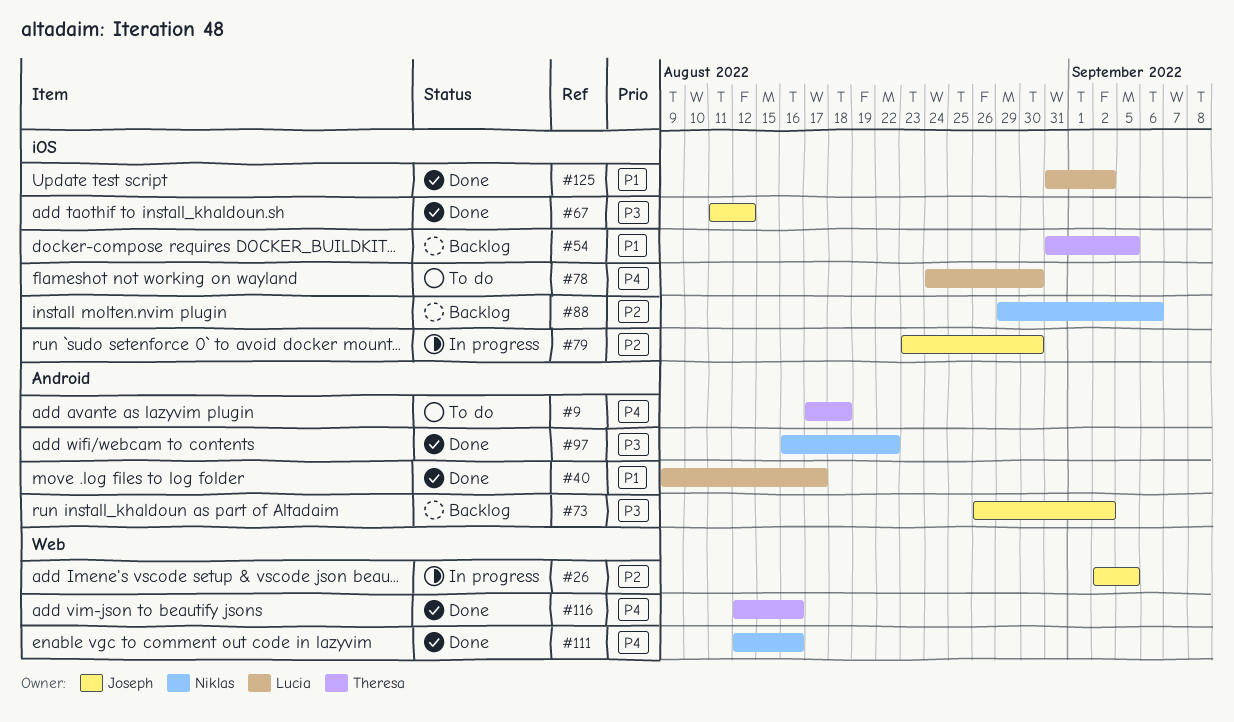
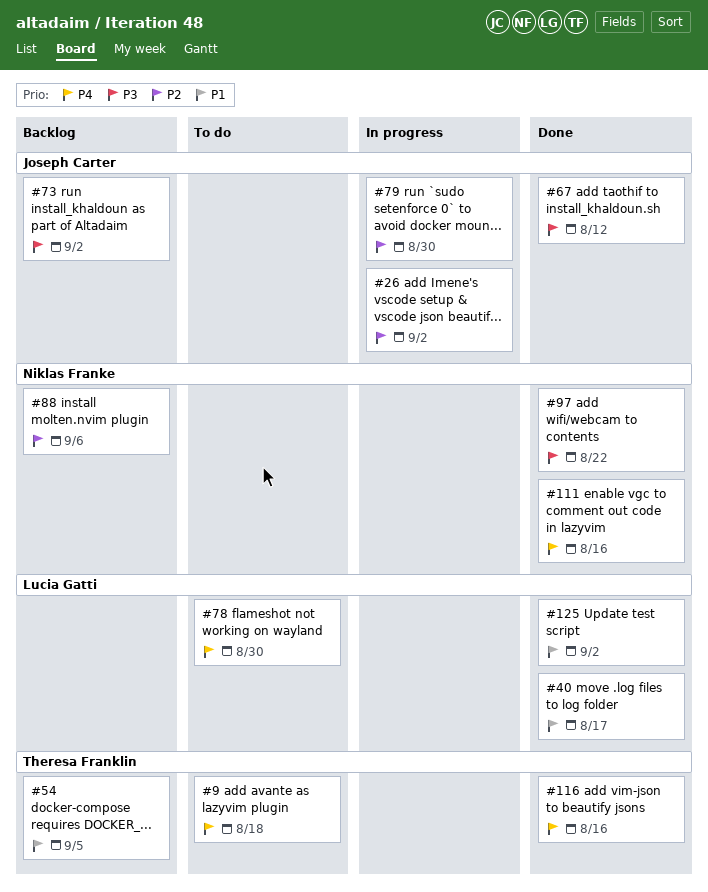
#26, due: Sep 5 -> Sep 2

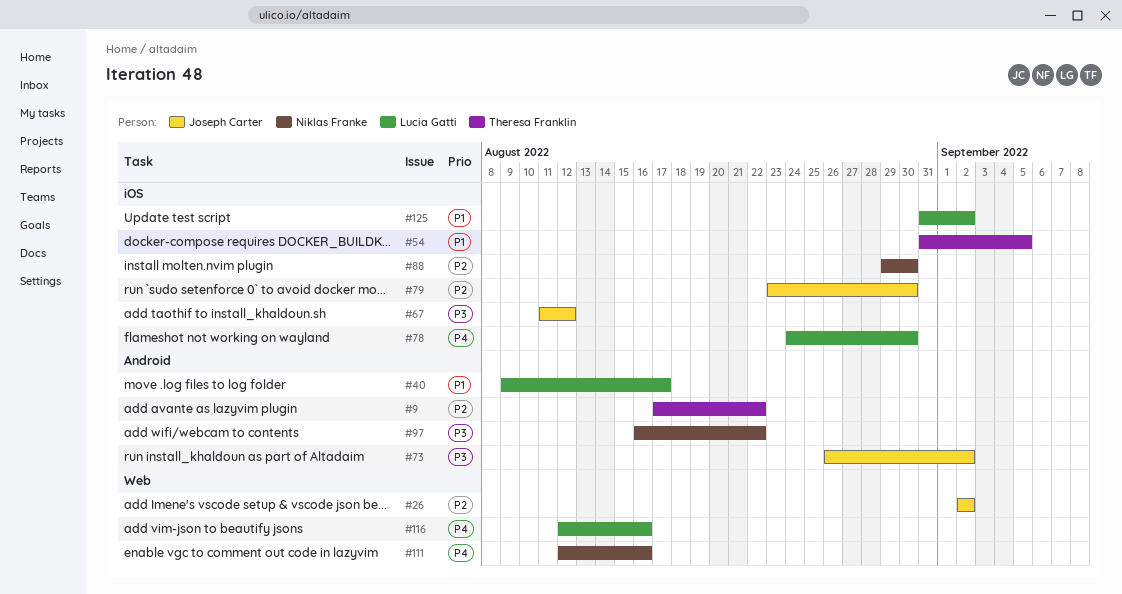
#9, priority: P4 -> P2
#9, due: Aug 18 -> Aug 22
#88, due: Sep 6 -> Aug 30
#116, owner: Theresa Franklin -> Lucia Gatti

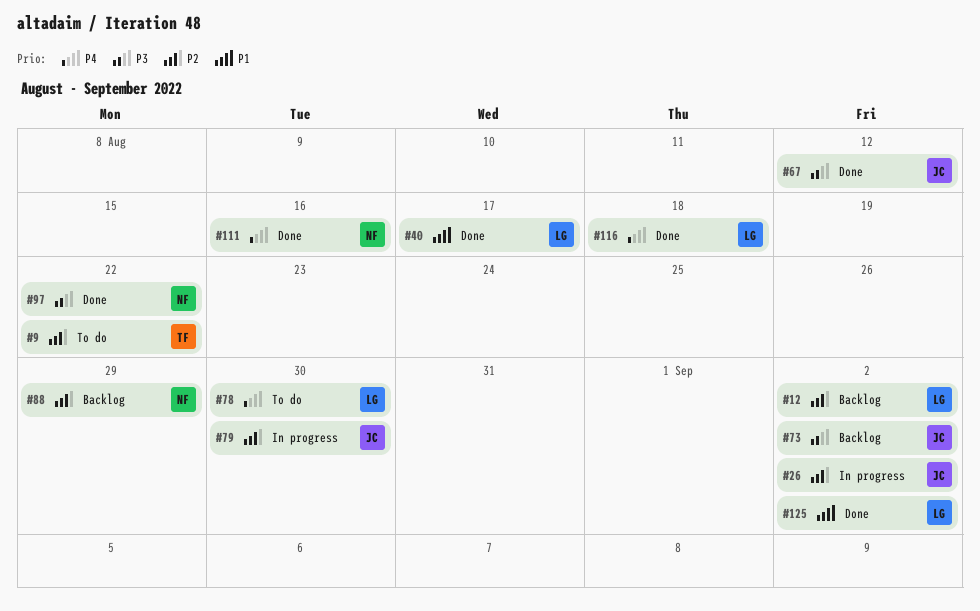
#12: none -> present
#54: present -> none
#88, due: Aug 30 -> Aug 29
#116, due: Aug 16 -> Aug 18

